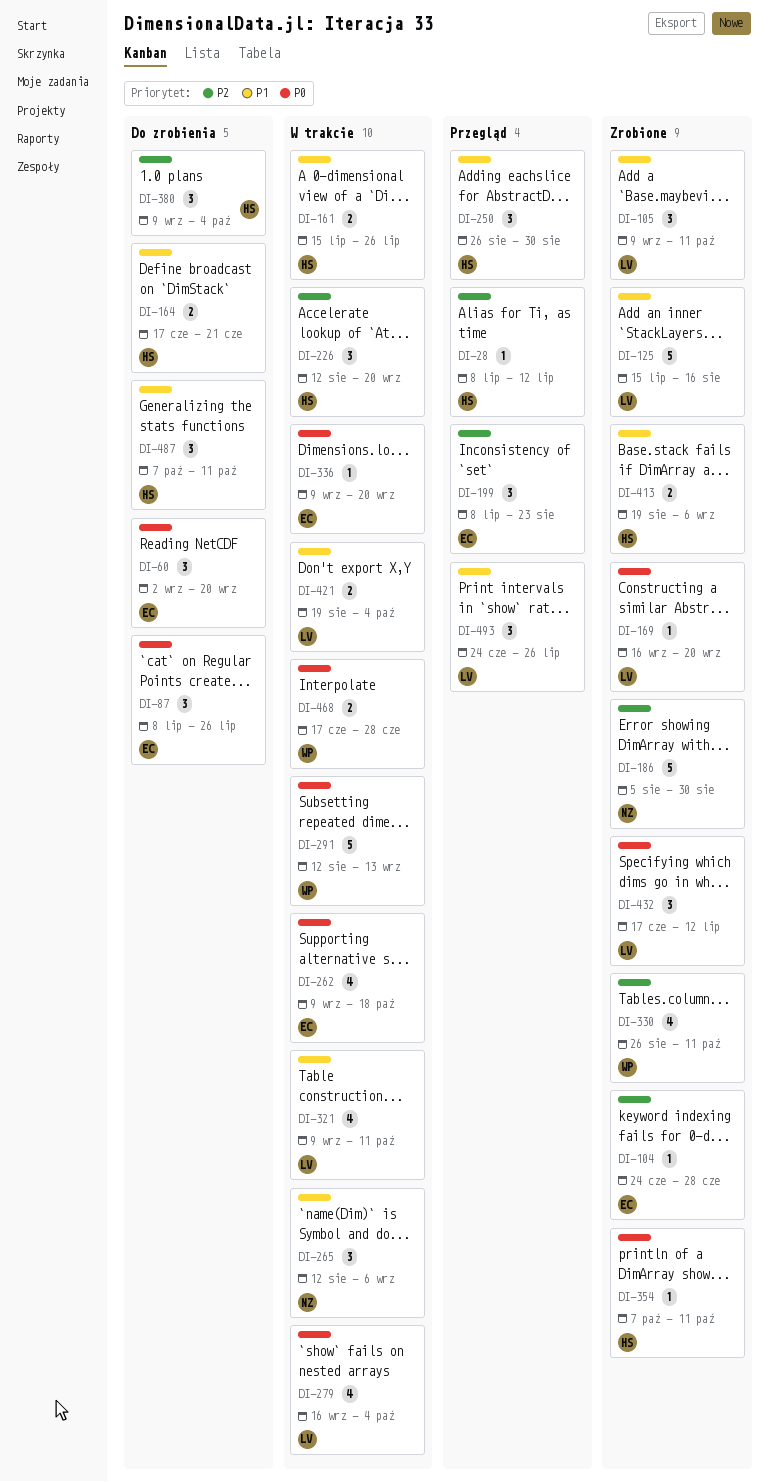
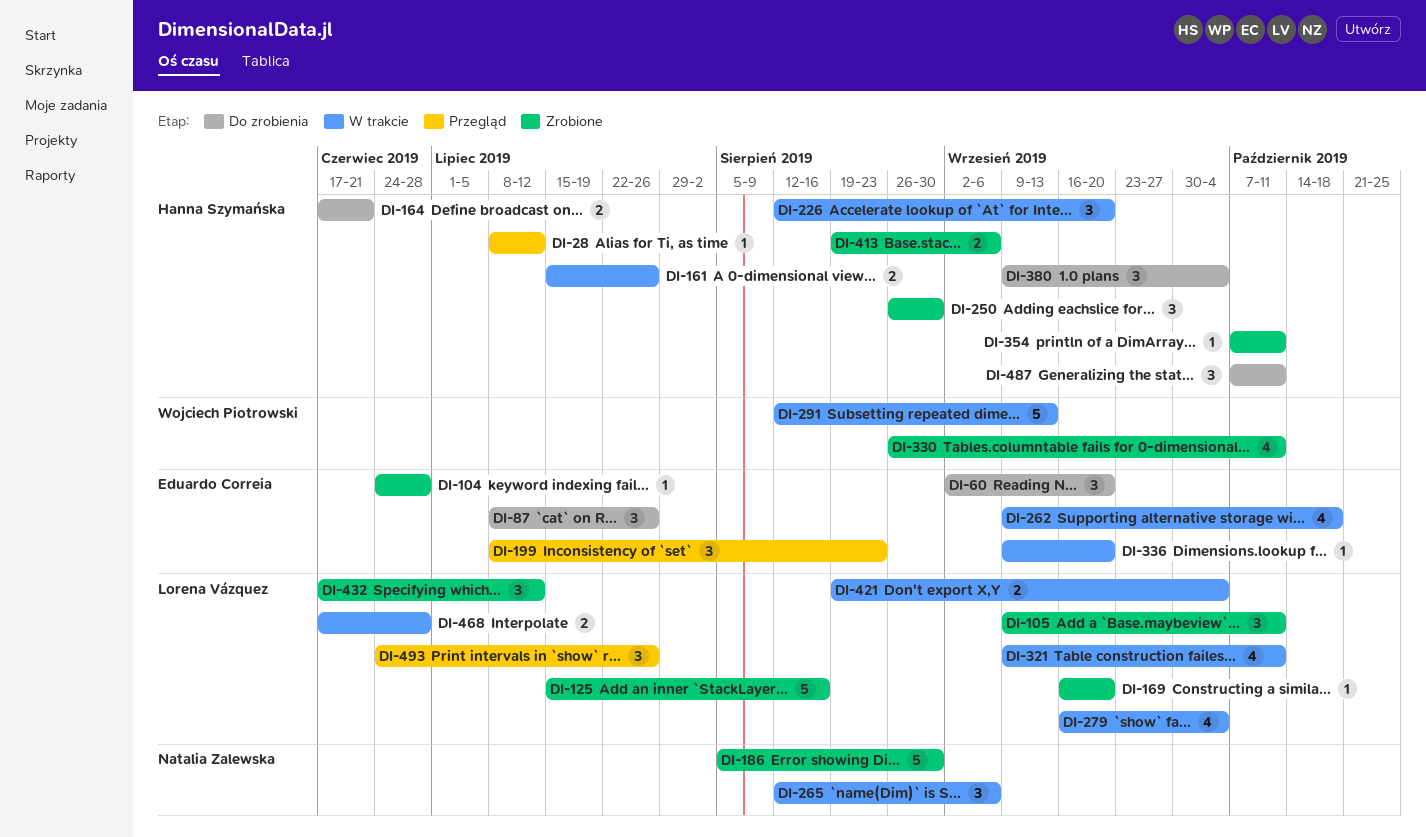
DI-250, status: Przegląd -> Zrobione
DI-468, owner: Wojciech Piotrowski -> Lorena Vázquez

